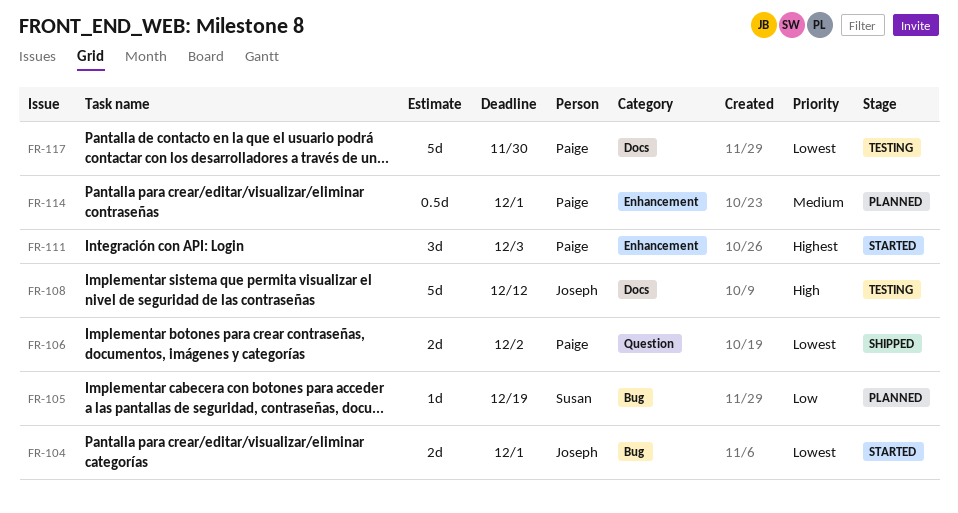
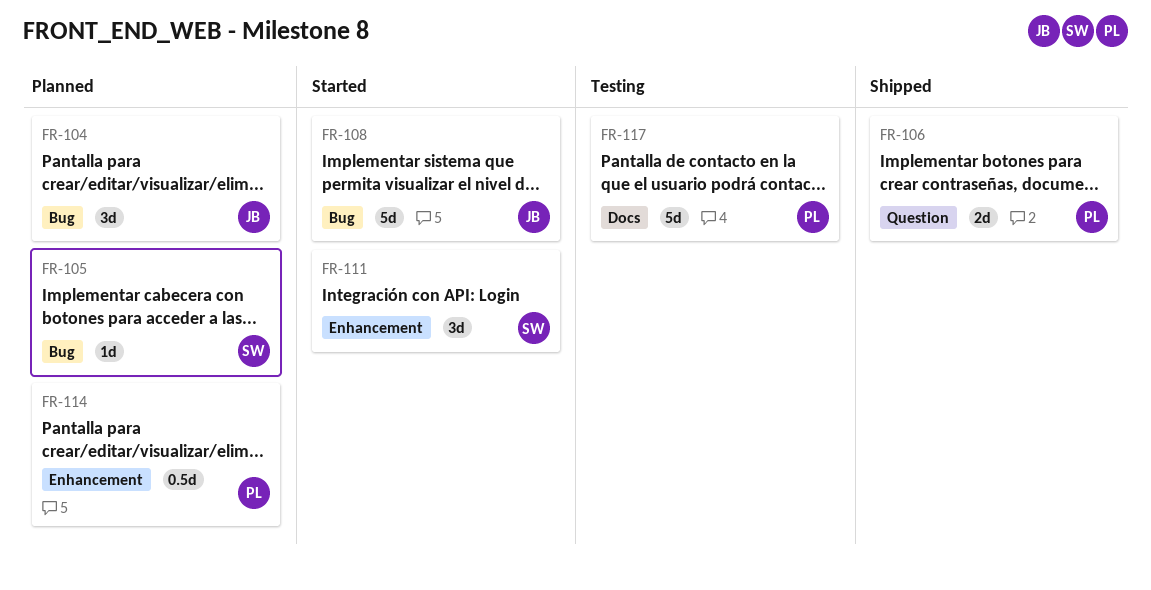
FR-104, status: Started -> Planned
FR-104, estimate: 2d -> 3d
FR-108, status: Testing -> Started
FR-108, label: Docs -> Bug
FR-111, owner: Paige -> Susan

